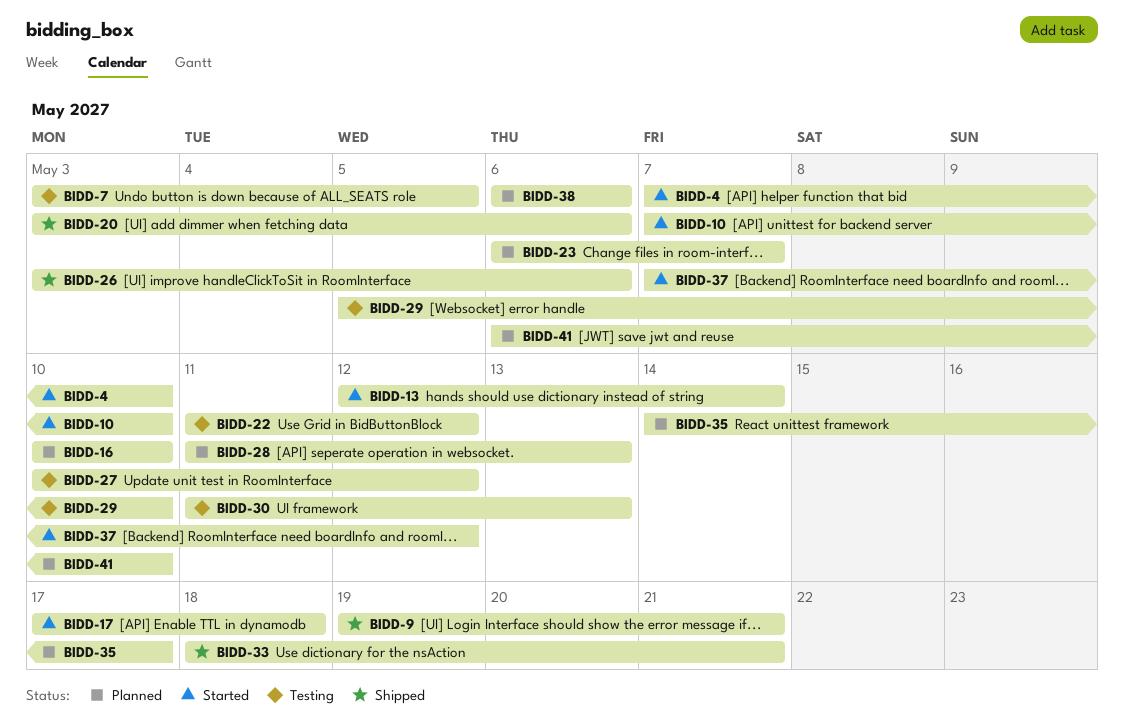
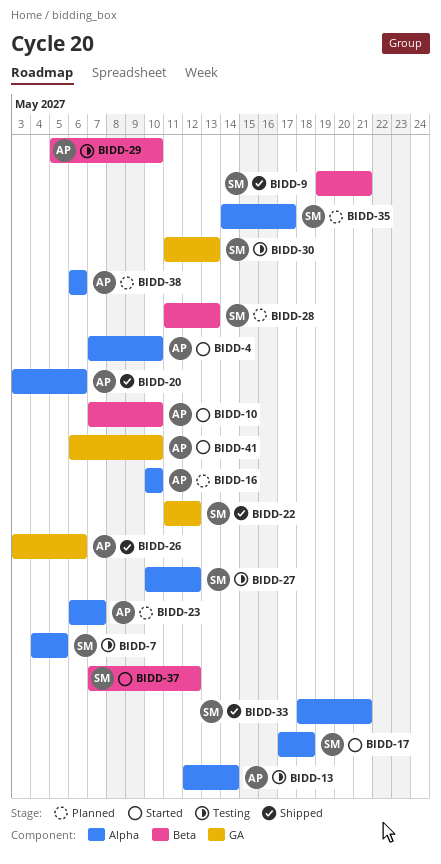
BIDD-7, start: May 3 -> May 4
BIDD-13, status: Started -> Testing
BIDD-22, status: Testing -> Shipped
BIDD-41, status: Planned -> Started

